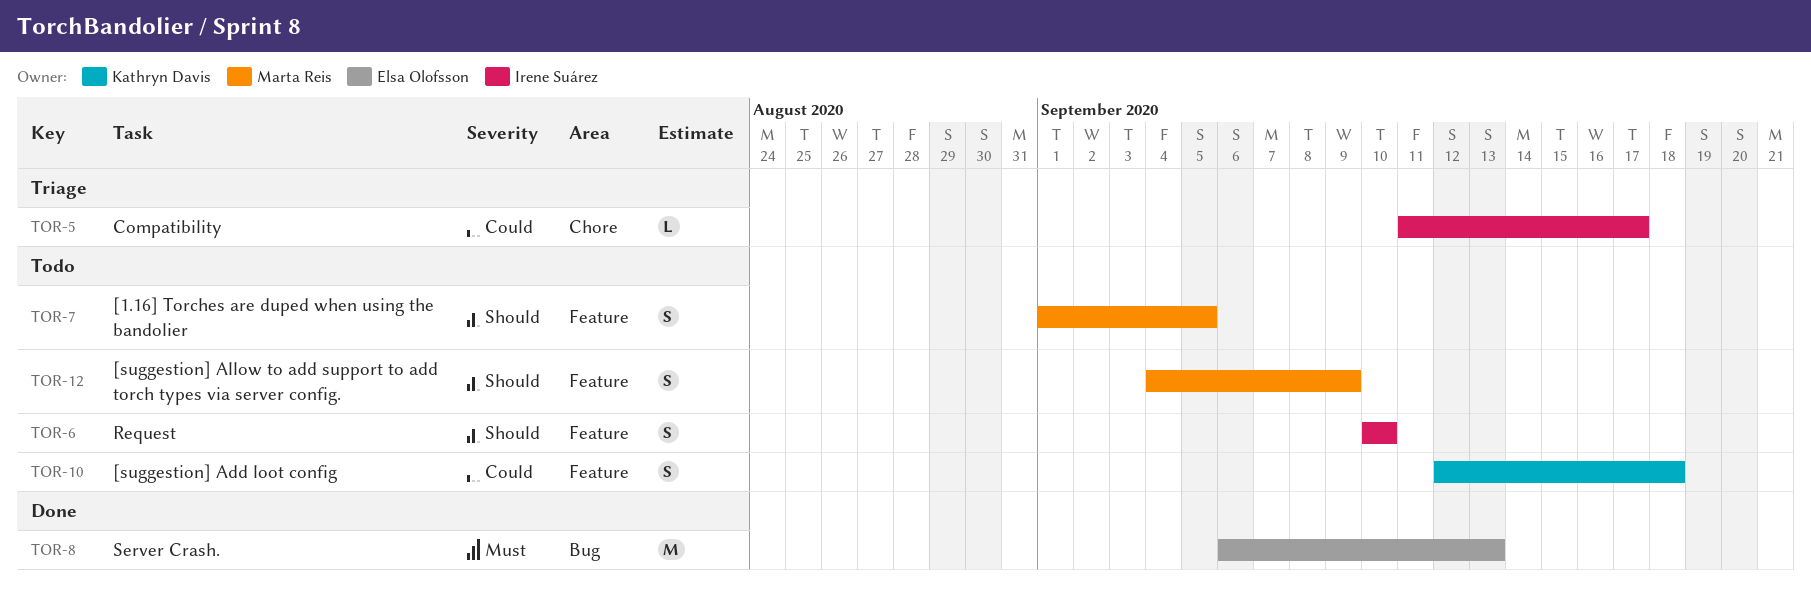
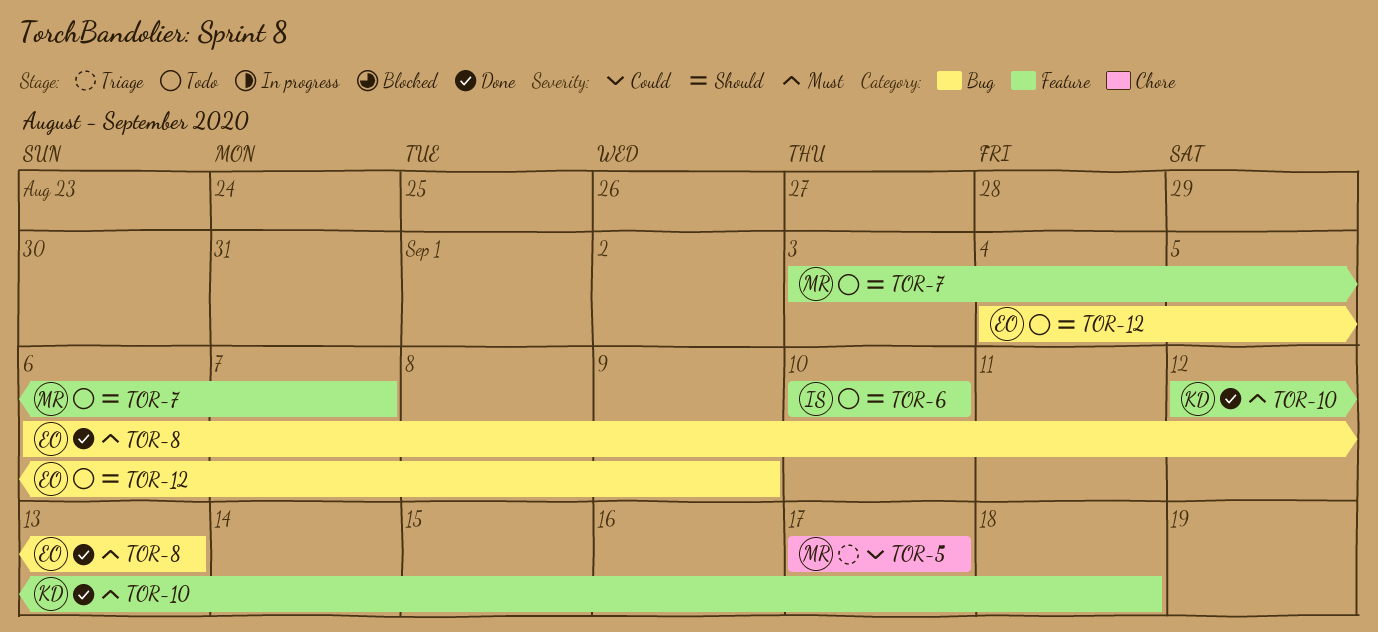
TOR-5, owner: Irene Suárez -> Marta Reis
TOR-5, start: Sep 11 -> Sep 17
TOR-7, start: Sep 1 -> Sep 3
TOR-7, due: Sep 5 -> Sep 7
TOR-10, status: Todo -> Done
TOR-10, priority: Could -> Must
TOR-12, owner: Marta Reis -> Elsa Olofsson
TOR-12, label: Feature -> Bug

